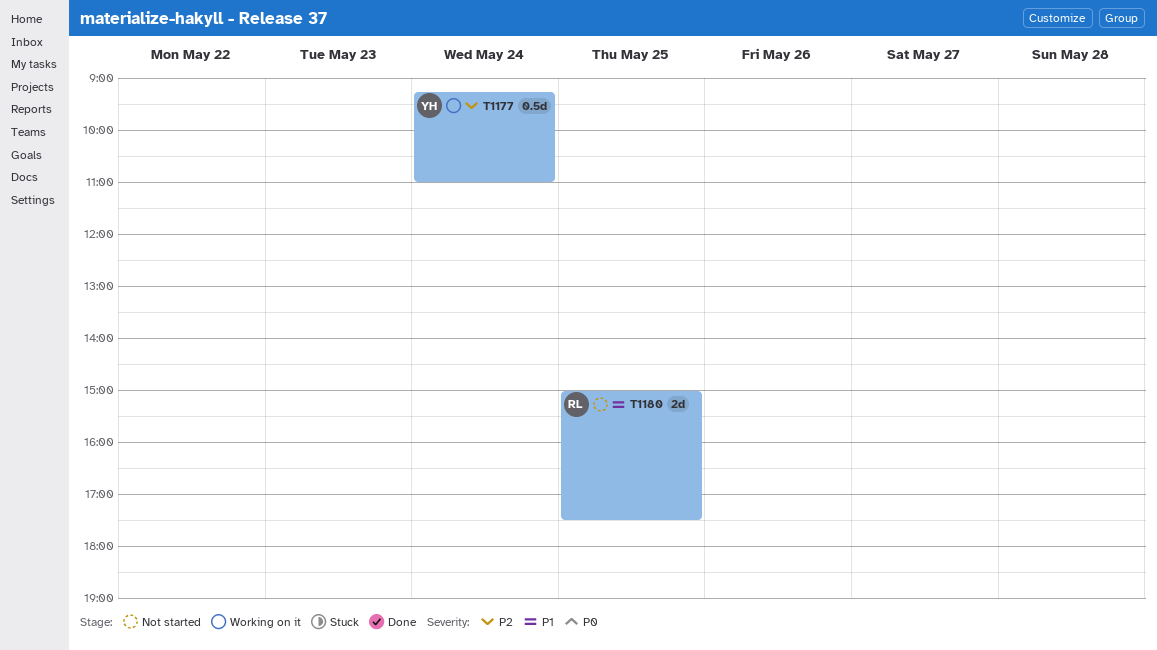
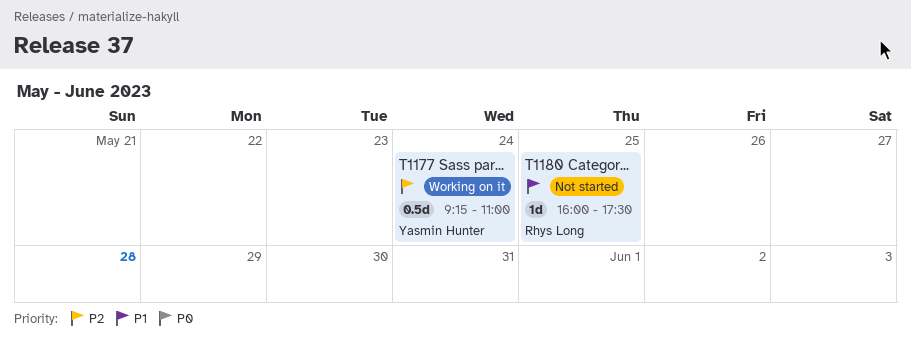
T1180, estimate: 2d -> 1d
T1180, begins: 15:00 -> 16:00

